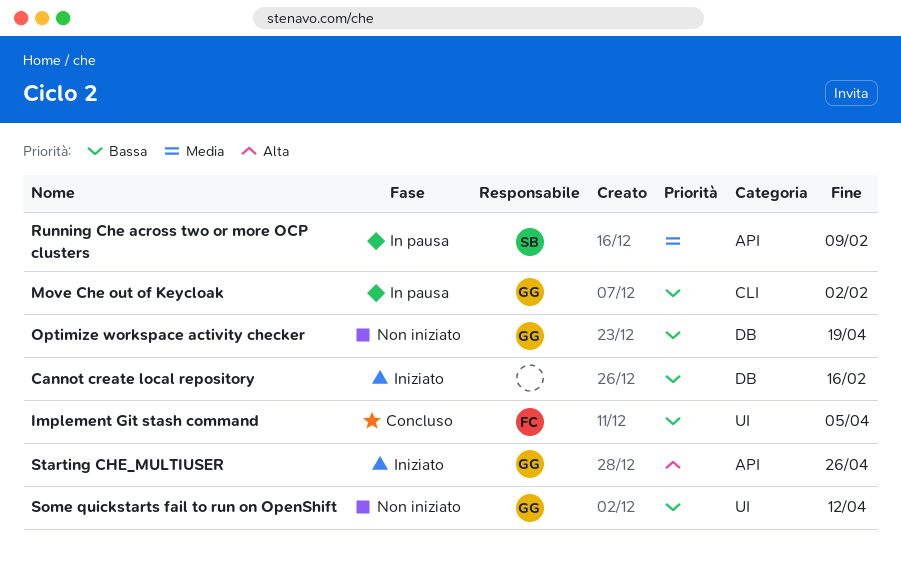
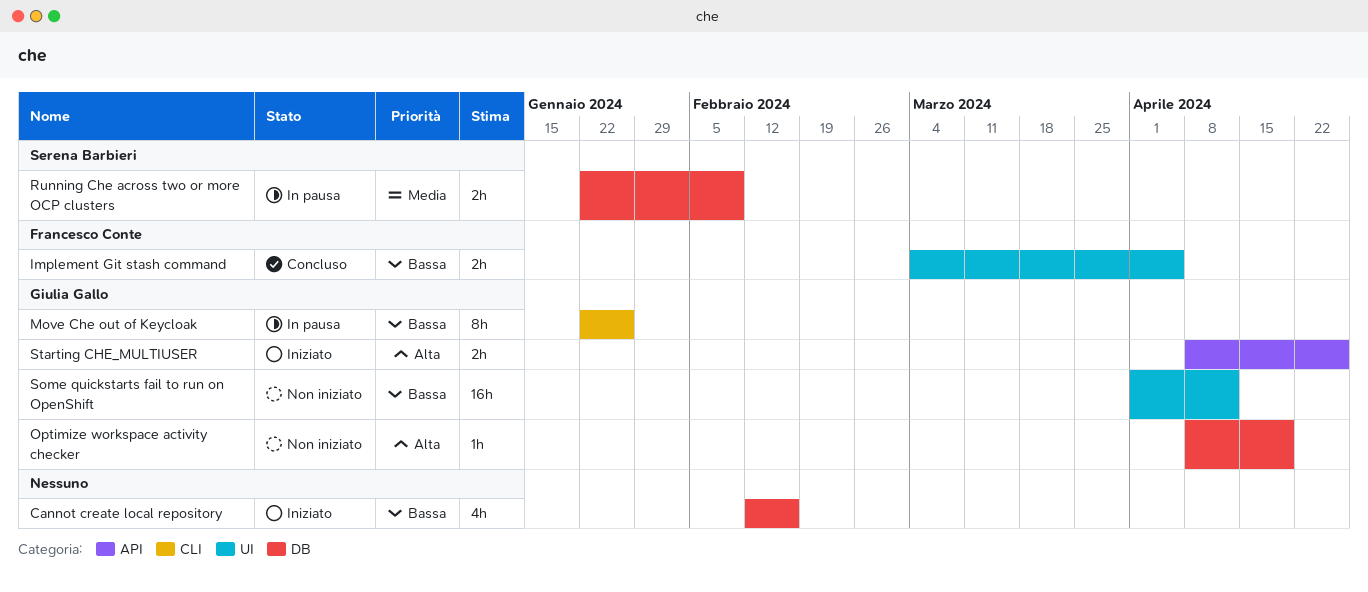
Move Che out of Keycloak, due: Feb 2 -> Jan 26
Optimize workspace activity checker, priority: Bassa -> Alta
Running Che across two or more OCP clusters, label: API -> DB

